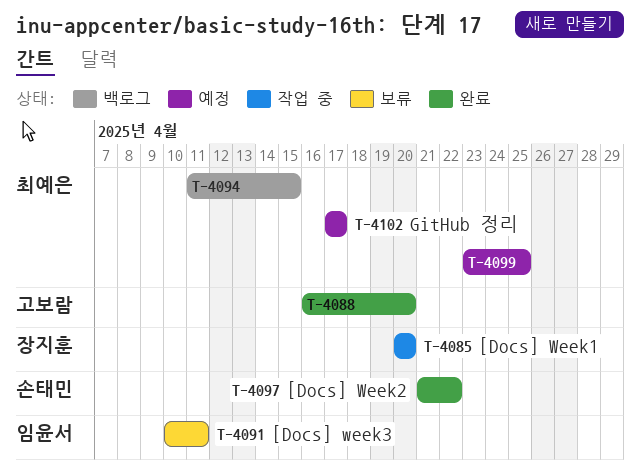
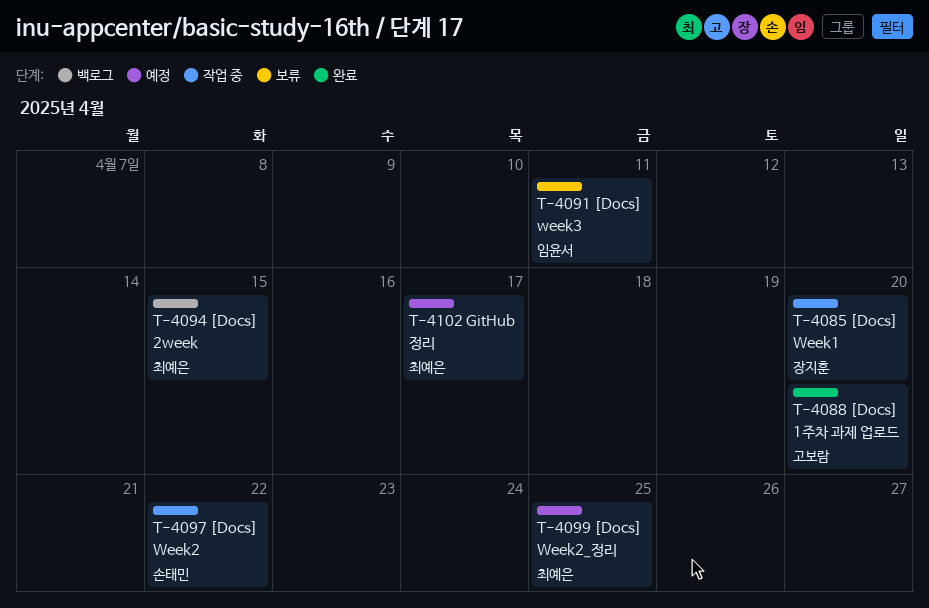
T-4097, status: 완료 -> 작업 중

